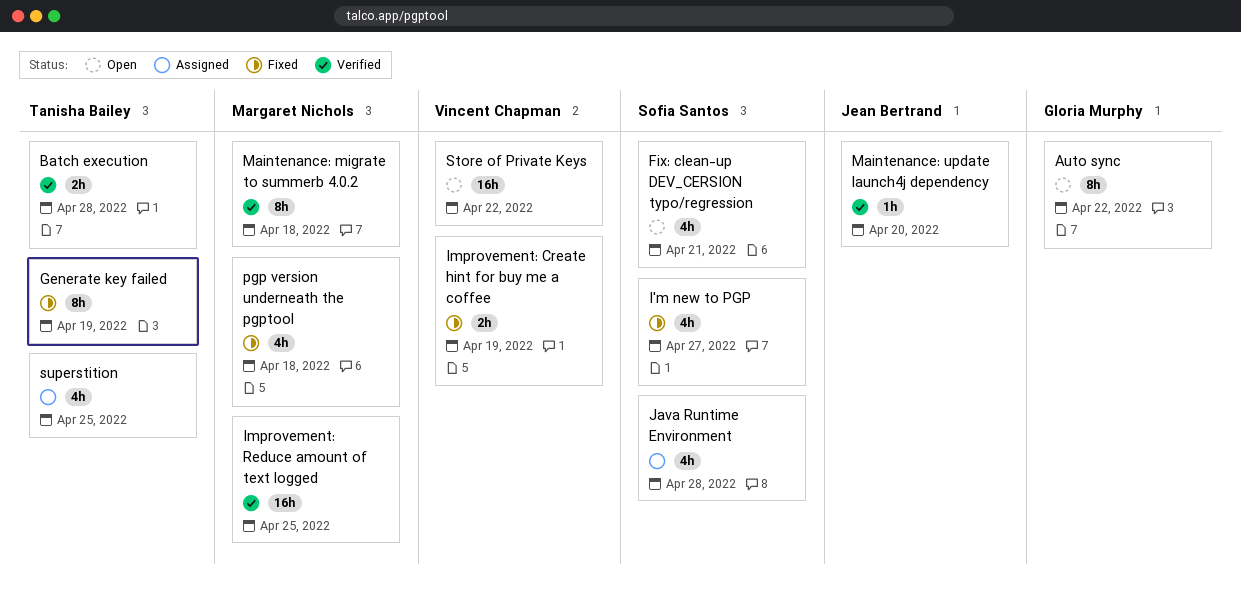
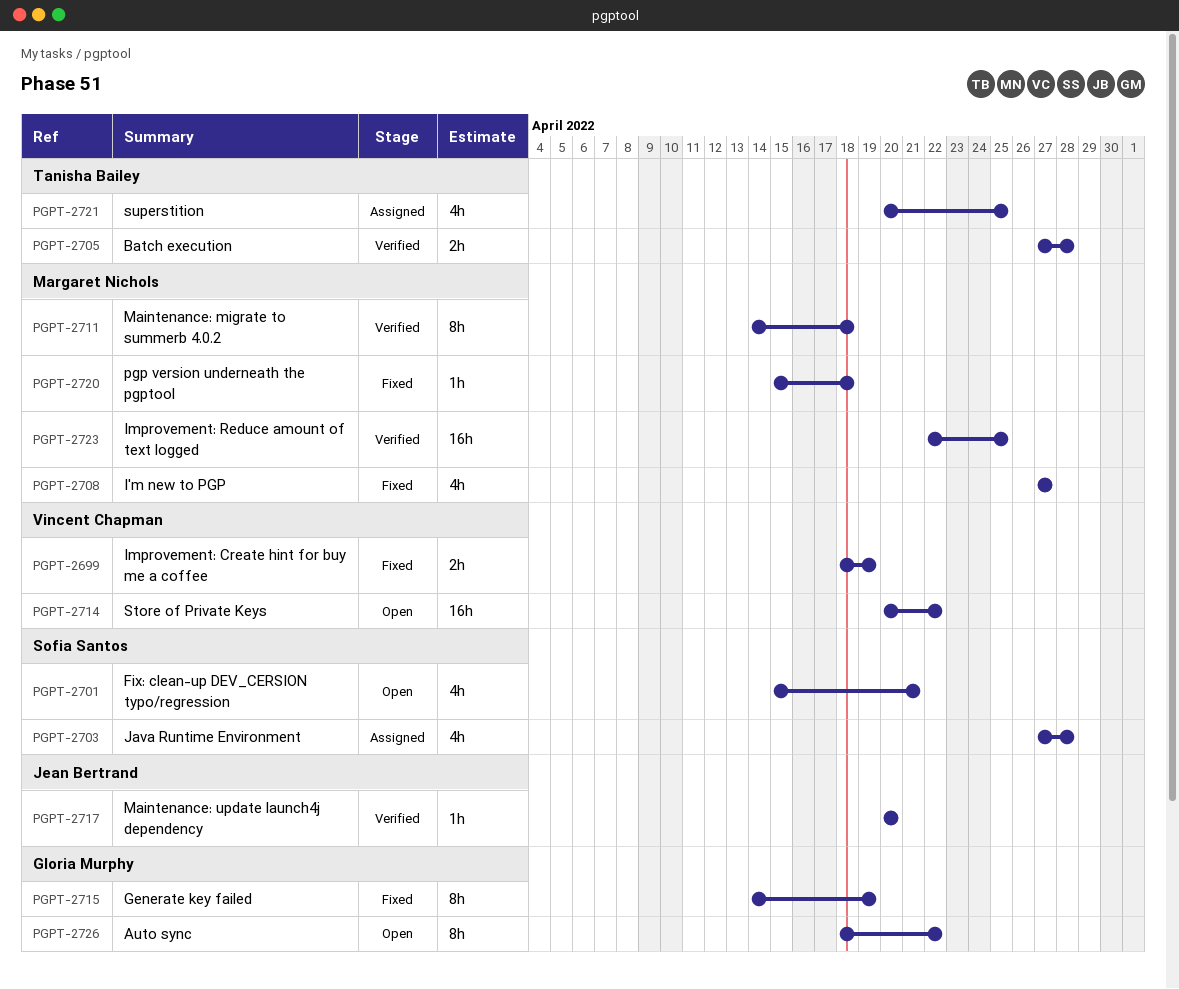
Generate key failed, owner: Tanisha Bailey -> Gloria Murphy
I'm new to PGP, owner: Sofia Santos -> Margaret Nichols
pgp version underneath the pgptool, estimate: 4h -> 1h

